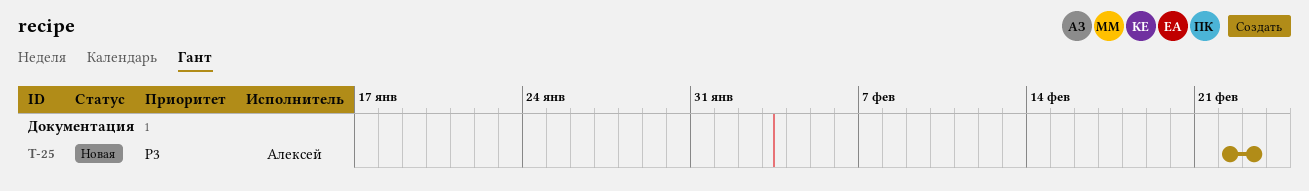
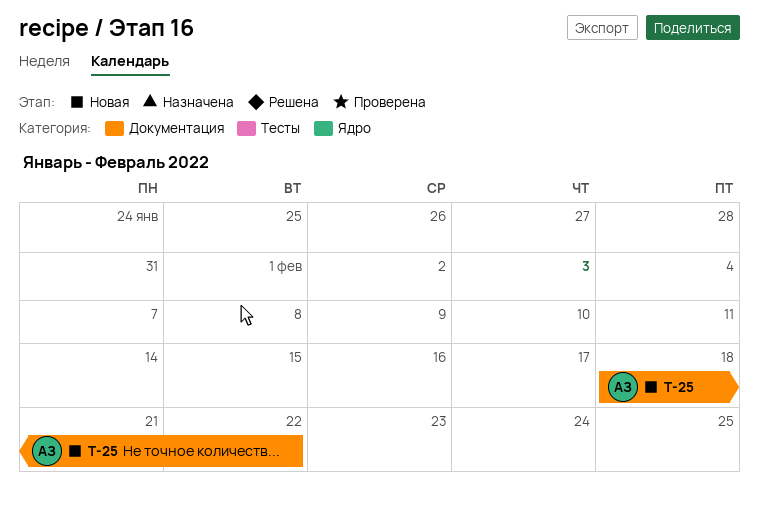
T-25, start: Feb 22 -> Feb 18
T-25, due: Feb 23 -> Feb 22

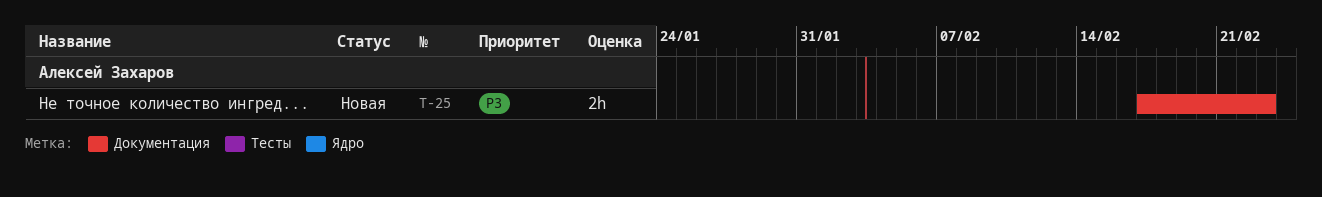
T-25, start: Feb 18 -> Feb 17
T-25, due: Feb 22 -> Feb 23

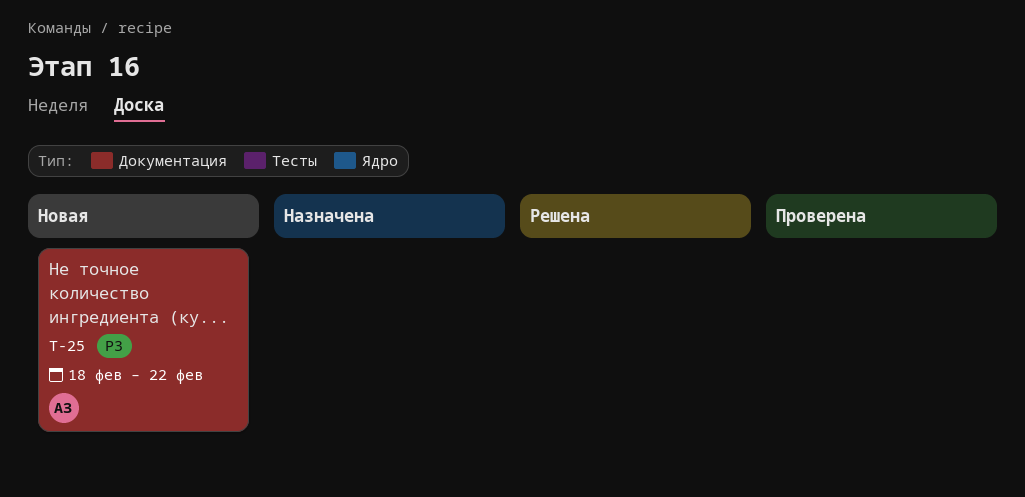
T-25, start: Feb 17 -> Feb 18
T-25, due: Feb 23 -> Feb 22

